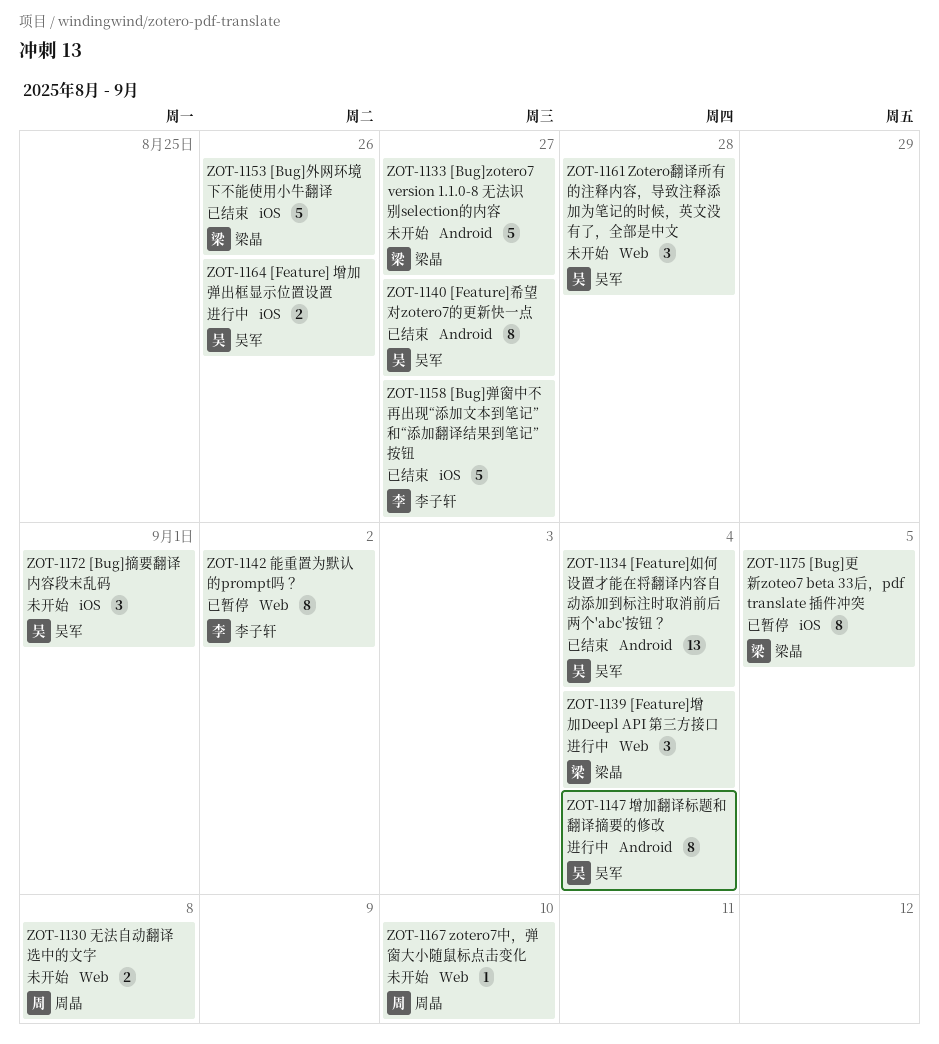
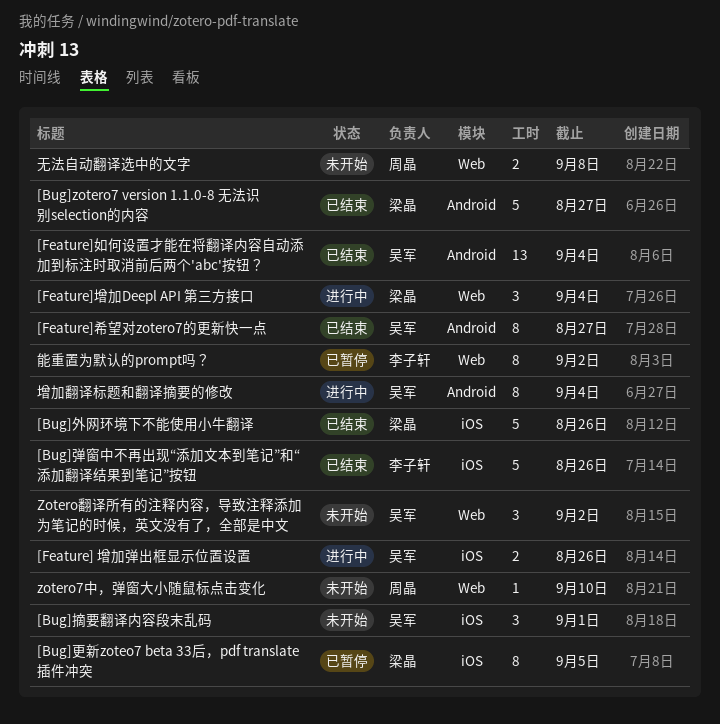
[Bug]zotero7 version 1.1.0-8 无法识别selection的内容, status: 未开始 -> 已结束
[Bug]弹窗中不再出现“添加文本到笔记”和“添加翻译结果到笔记”按钮, due: Aug 27 -> Aug 26
Zotero翻译所有的注释内容，导致注释添加为笔记的时候，英文没有了，全部是中文, due: Aug 28 -> Sep 2

